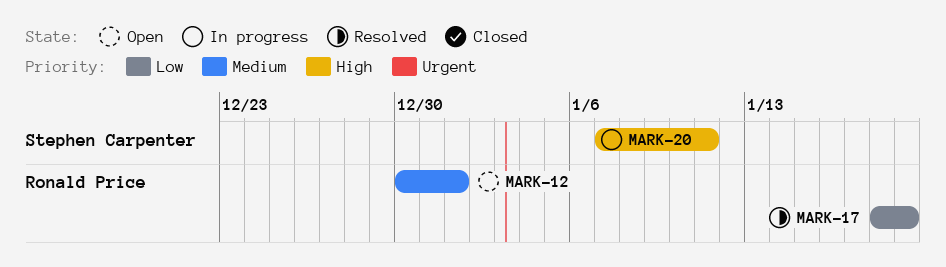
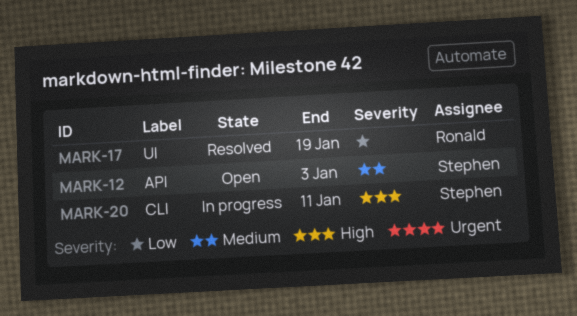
MARK-12, owner: Ronald Price -> Stephen Carpenter
MARK-12, due: Jan 1 -> Jan 3

